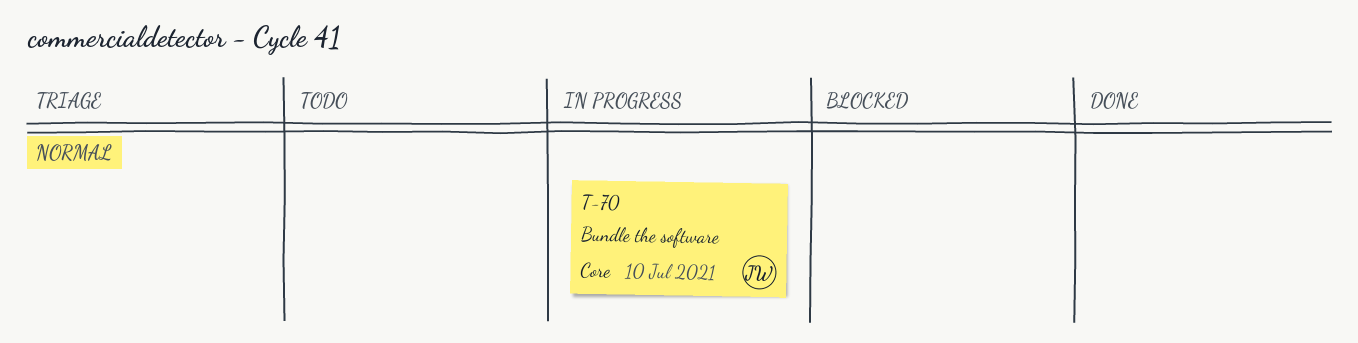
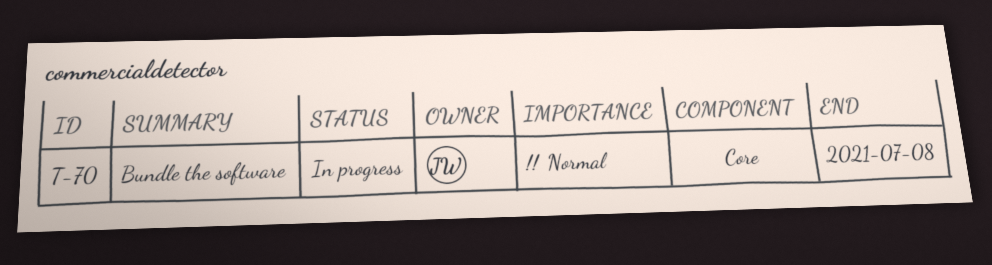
T-70, due: Jul 10 -> Jul 8

